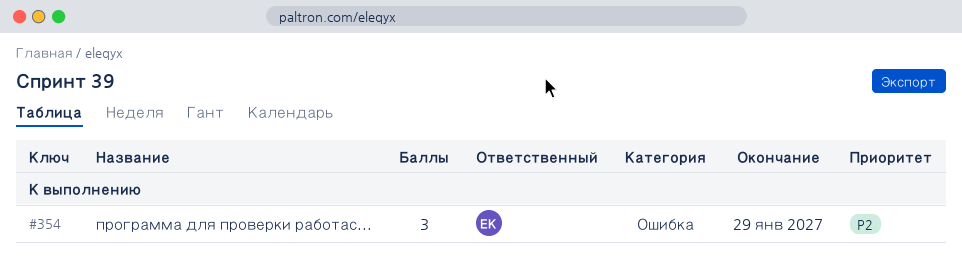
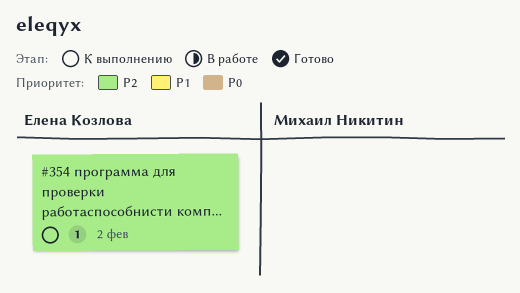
#354, estimate: 3 -> 1
#354, due: Jan 29 -> Feb 2

